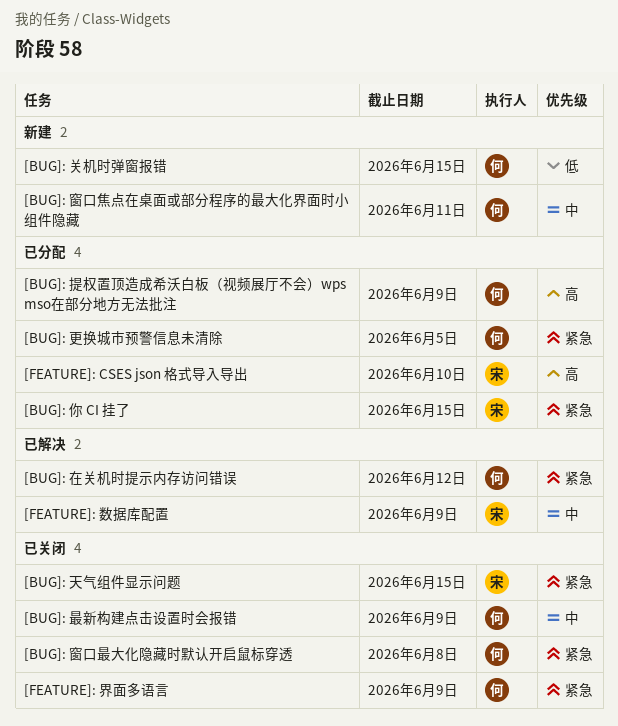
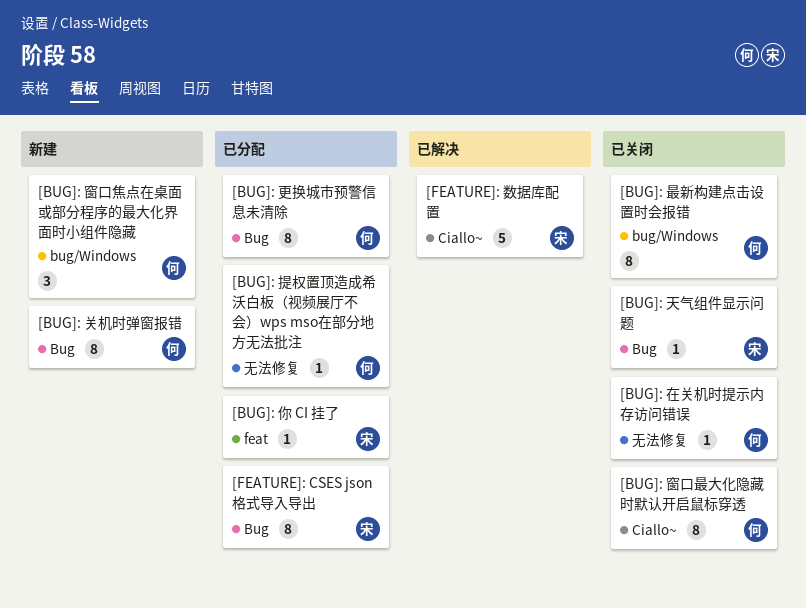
[BUG]: 在关机时提示内存访问错误, status: 已解决 -> 已关闭
[FEATURE]: 界面多语言: present -> none

